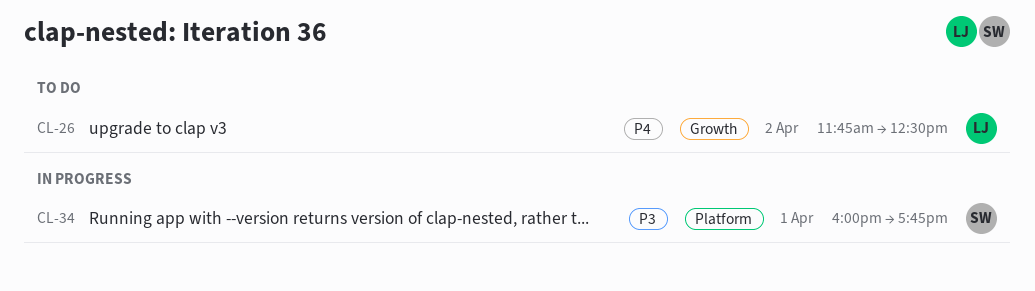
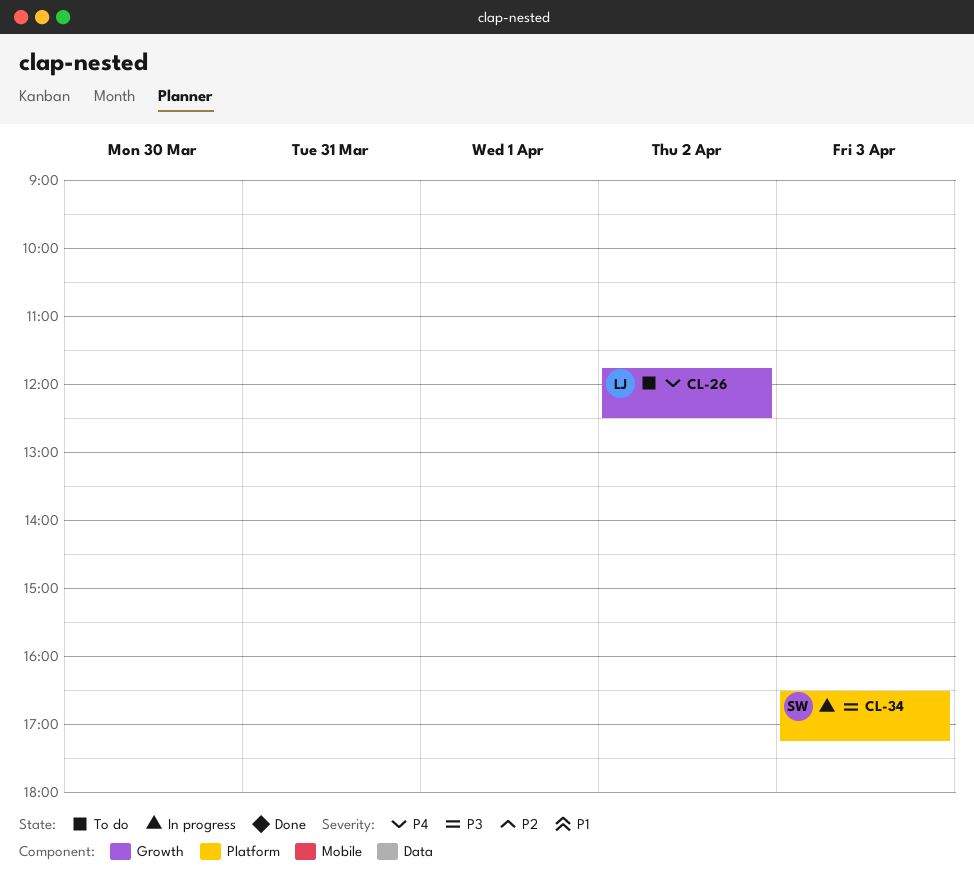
CL-34, day: Apr 1 -> Apr 3
CL-34, begins: 16:00 -> 16:30
CL-34, ends: 17:45 -> 17:15

